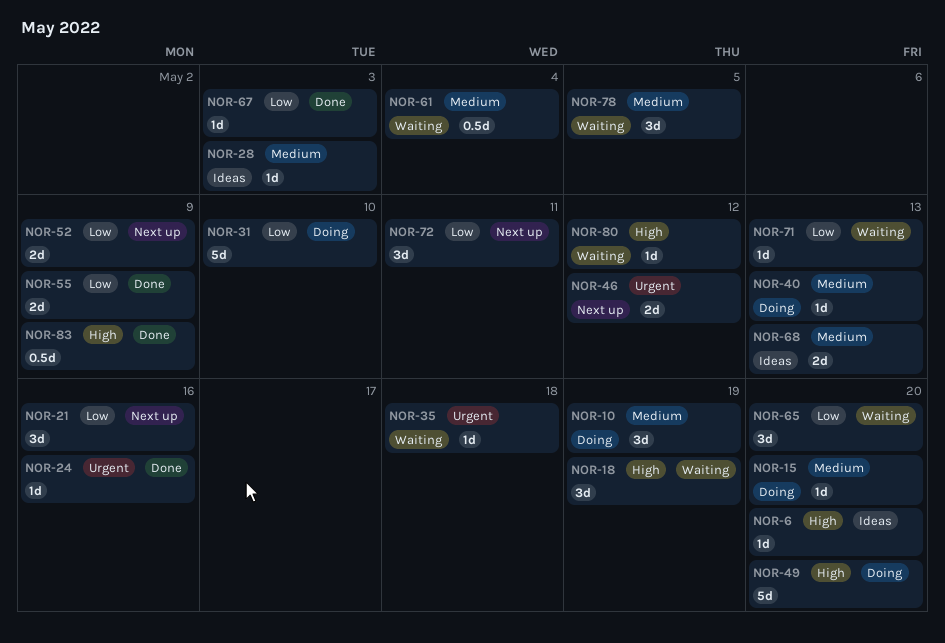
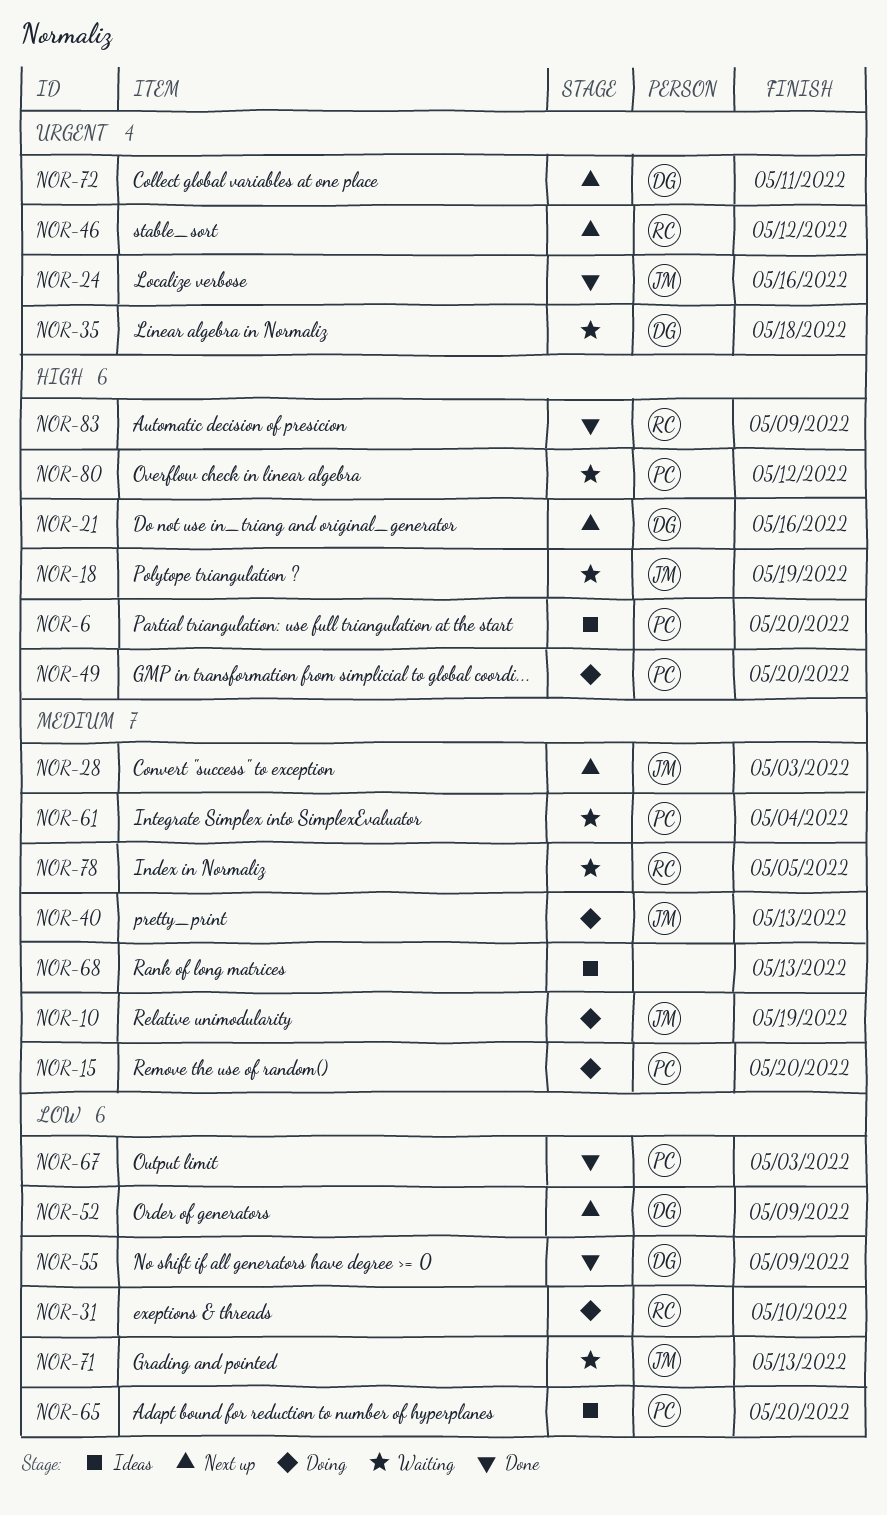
NOR-21, priority: Low -> High
NOR-28, status: Ideas -> Next up
NOR-65, status: Waiting -> Ideas
NOR-72, priority: Low -> Urgent

